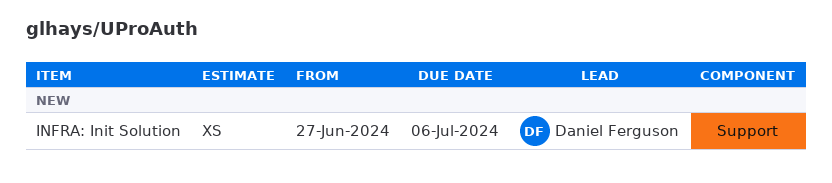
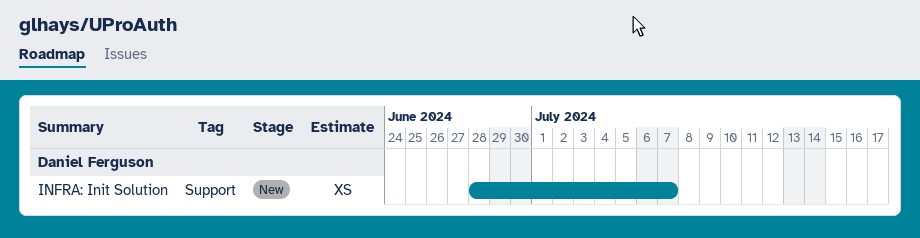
INFRA: Init Solution, start: Jun 27 -> Jun 28
INFRA: Init Solution, due: Jul 6 -> Jul 7

